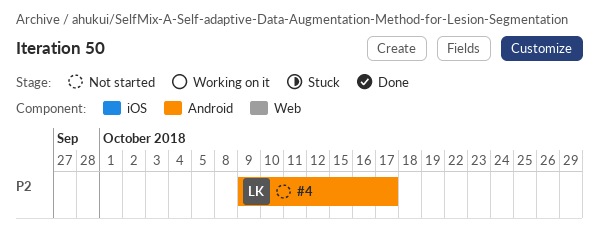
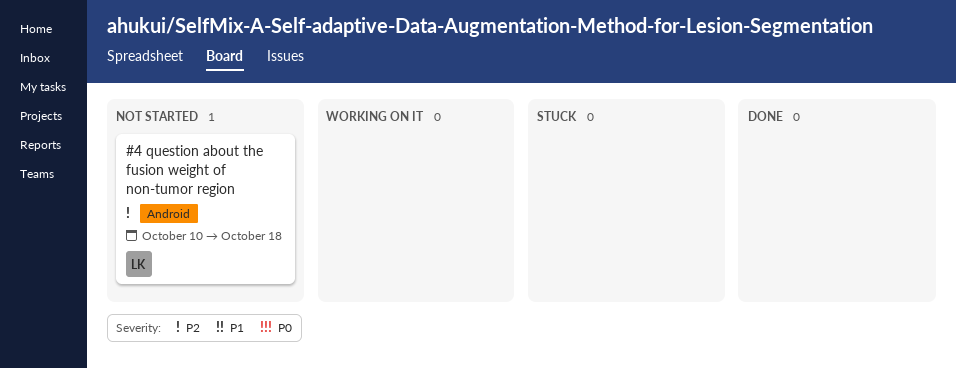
#4, start: Oct 9 -> Oct 10
#4, due: Oct 17 -> Oct 18

